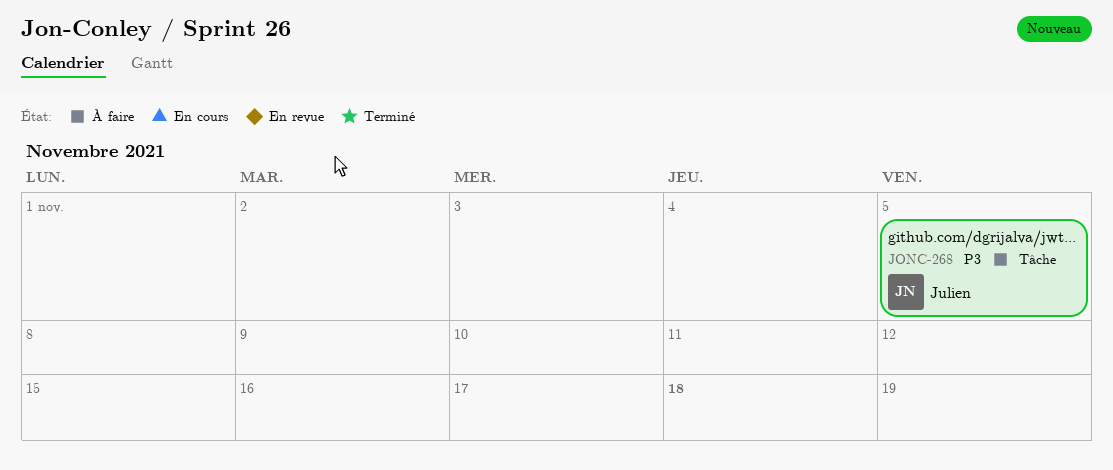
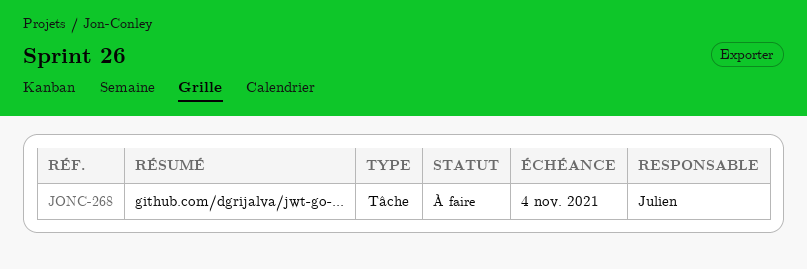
JONC-268, due: Nov 5 -> Nov 4

